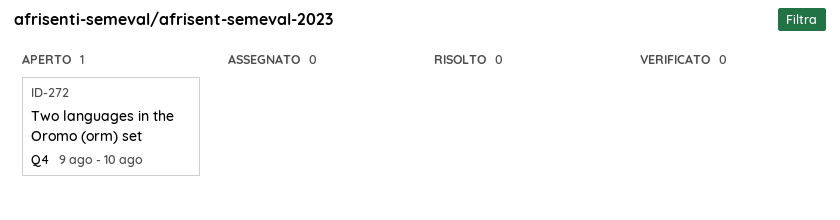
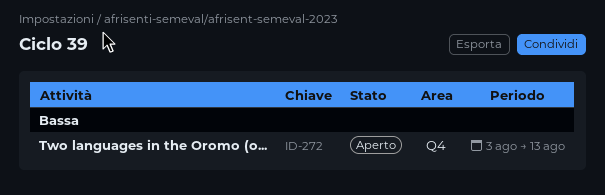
ID-272, start: Aug 9 -> Aug 3
ID-272, due: Aug 10 -> Aug 13

